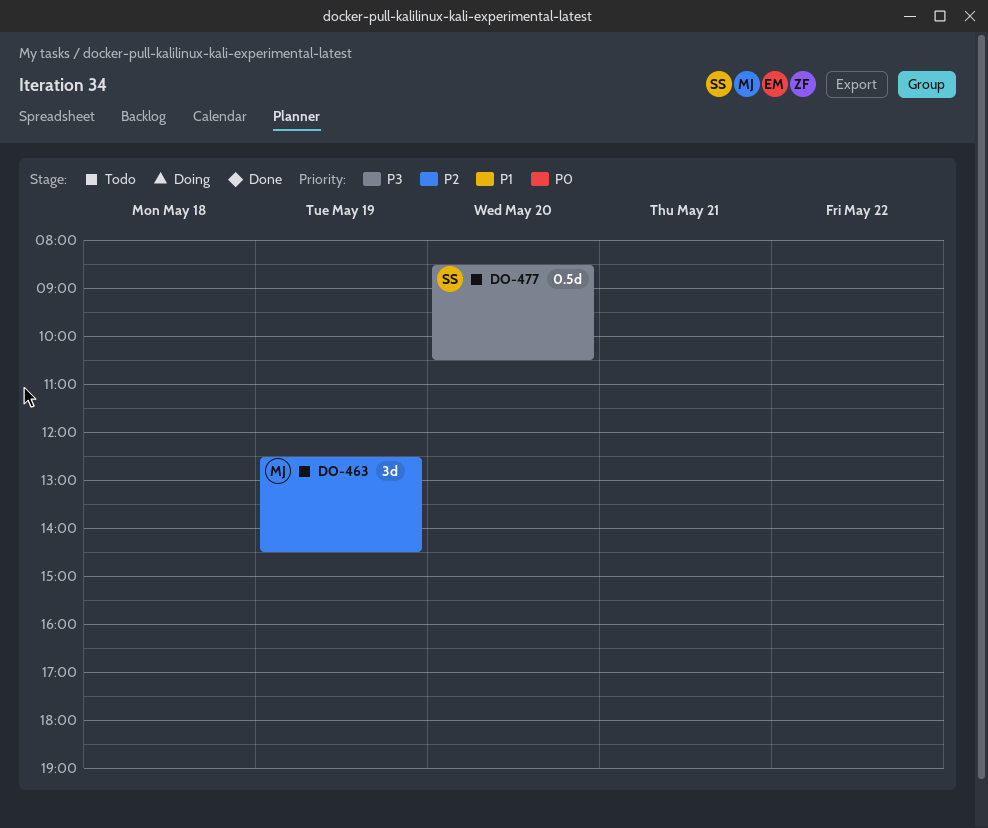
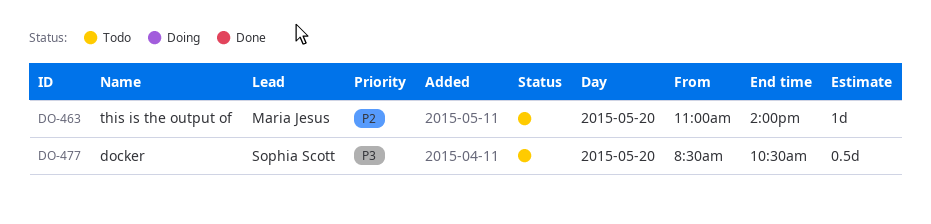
DO-463, estimate: 3d -> 1d
DO-463, day: May 19 -> May 20
DO-463, begins: 12:30 -> 11:00
DO-463, ends: 14:30 -> 14:00

